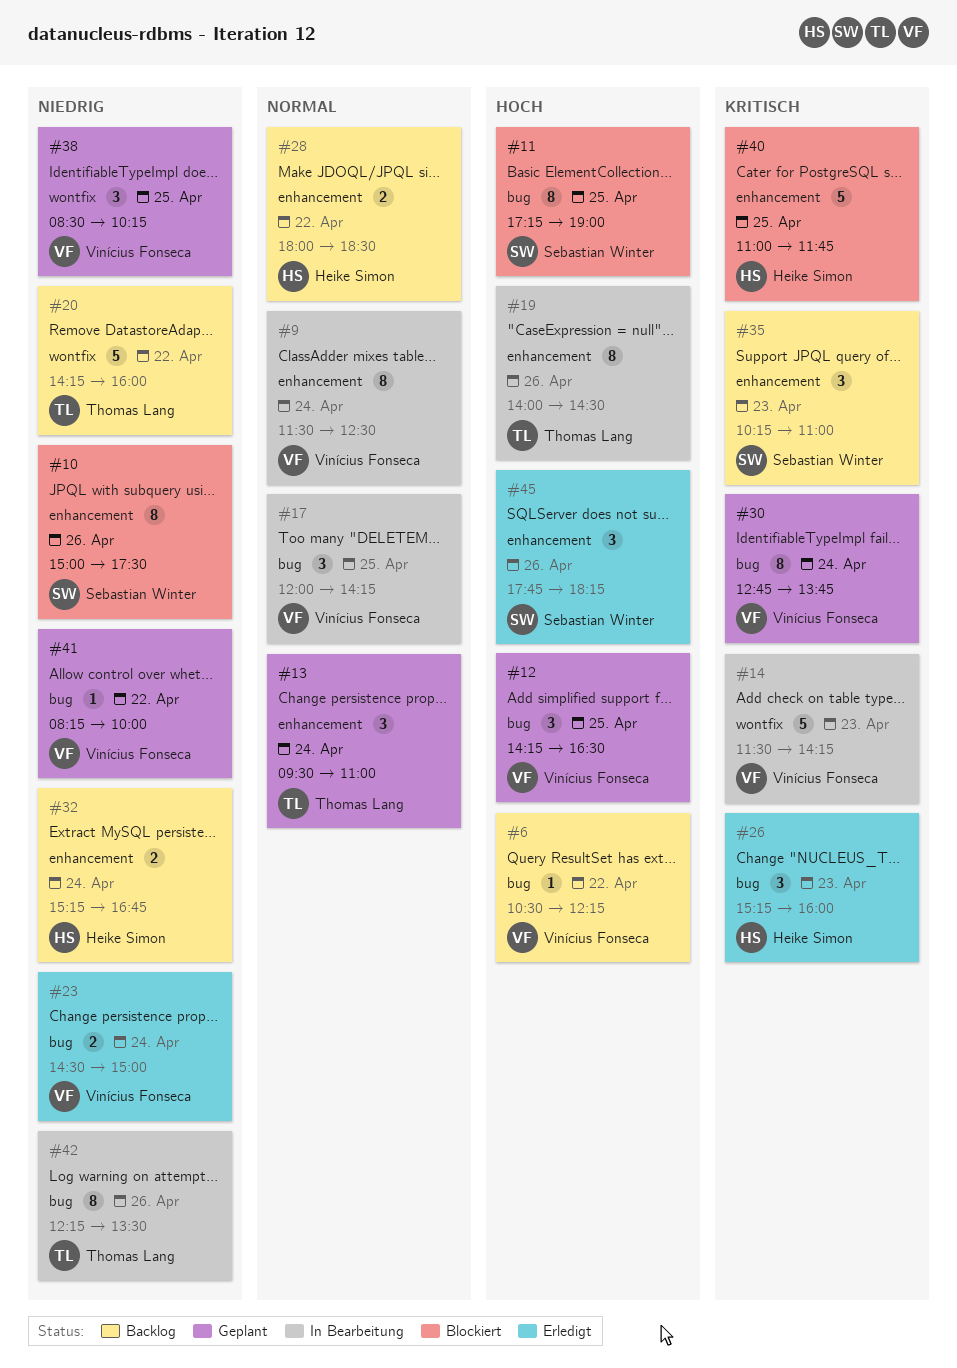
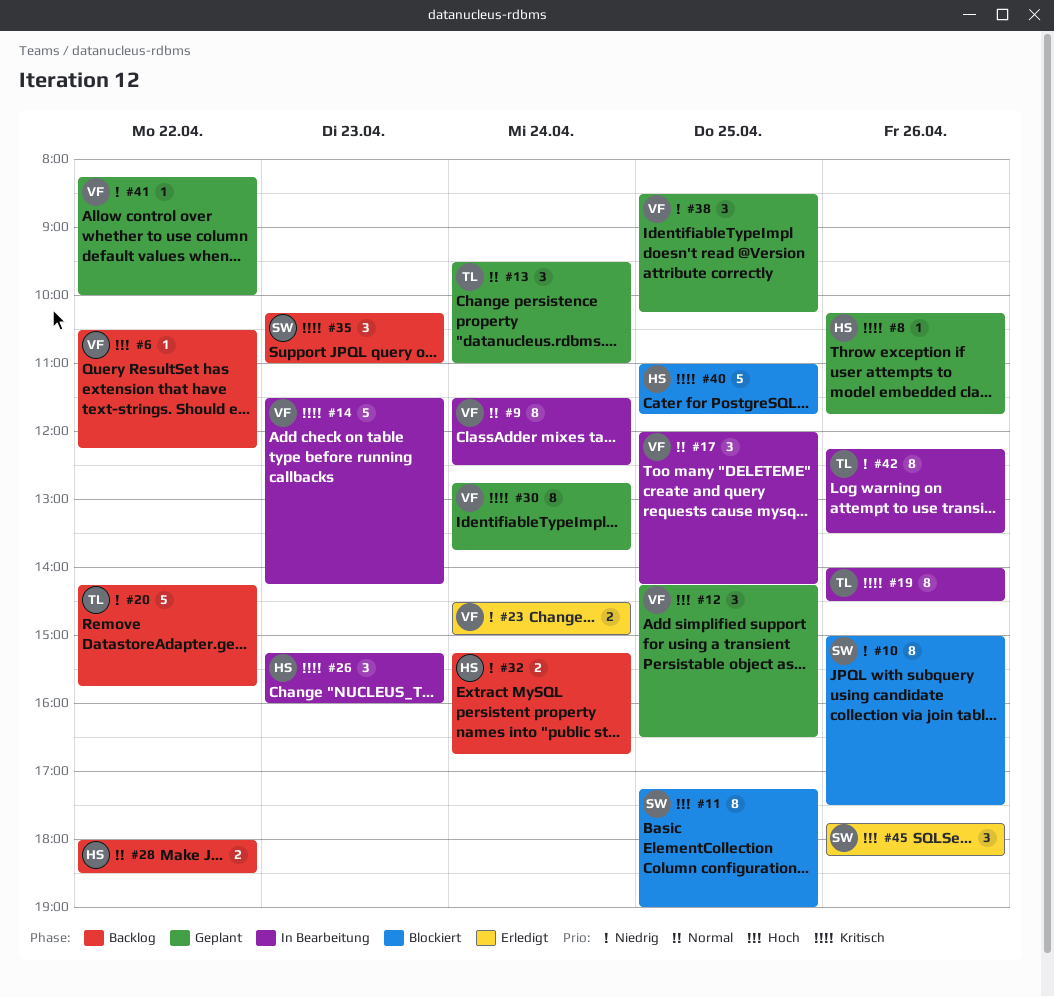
#8: none -> present
#19, priority: Hoch -> Kritisch
#20, ends: 16:00 -> 15:45
#26, status: Erledigt -> In Bearbeitung

